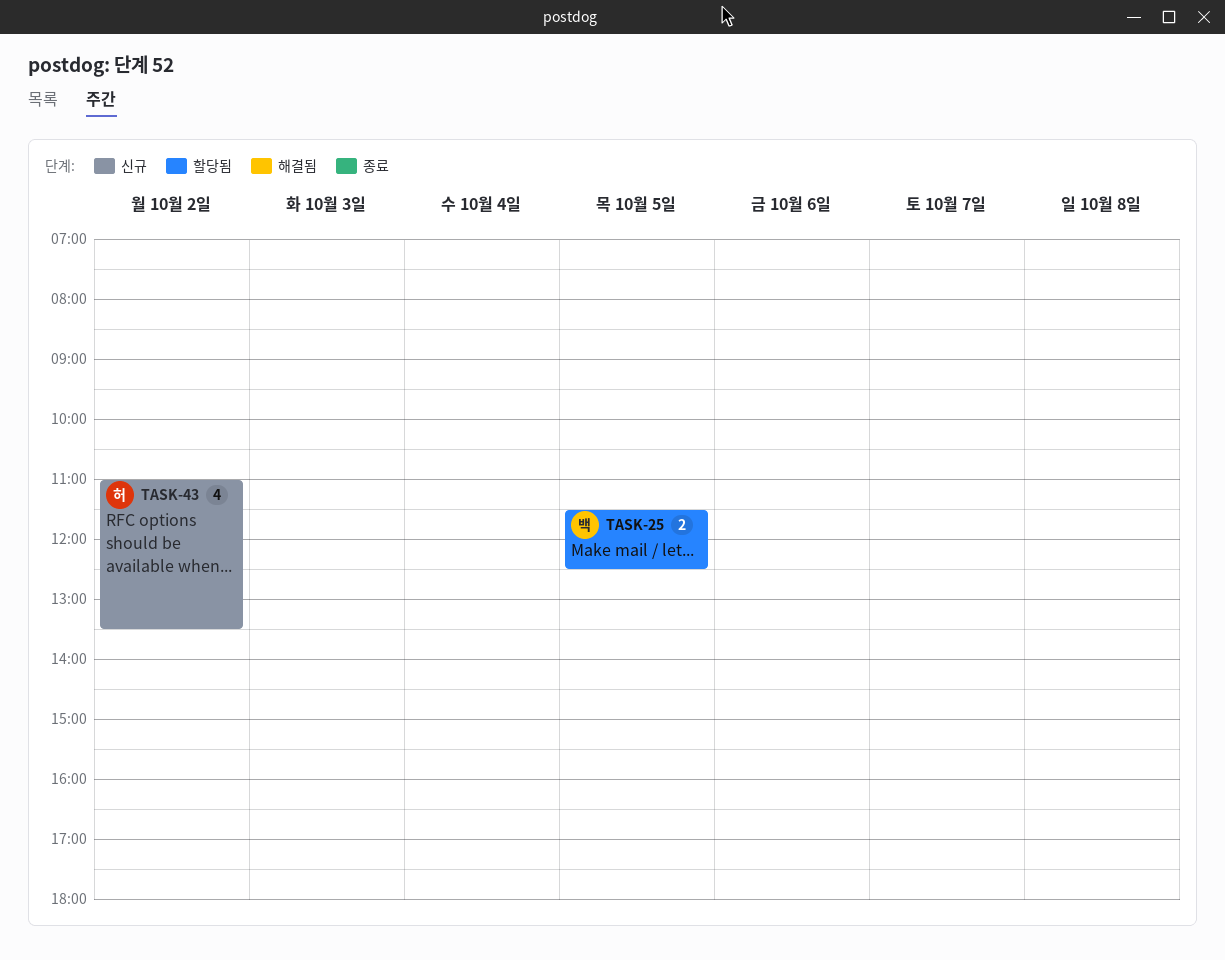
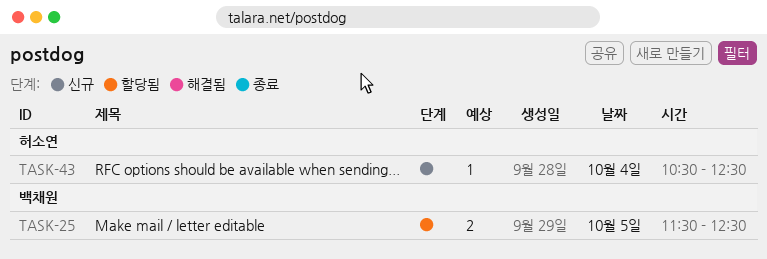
TASK-43, estimate: 4 -> 1
TASK-43, day: Oct 2 -> Oct 4
TASK-43, begins: 11:00 -> 10:30
TASK-43, ends: 13:30 -> 12:30

